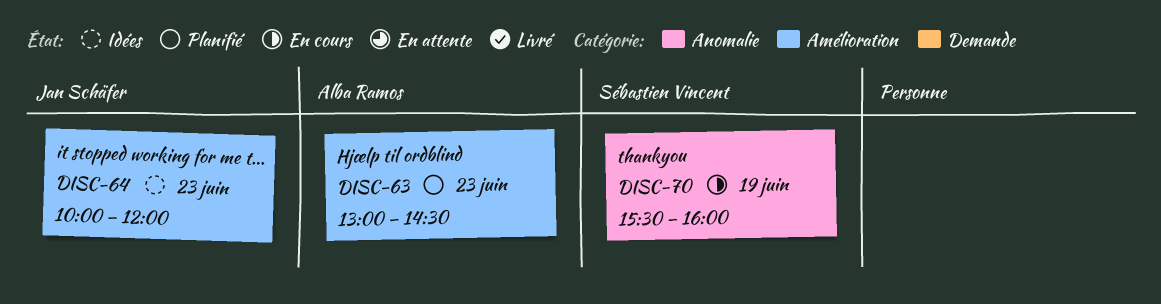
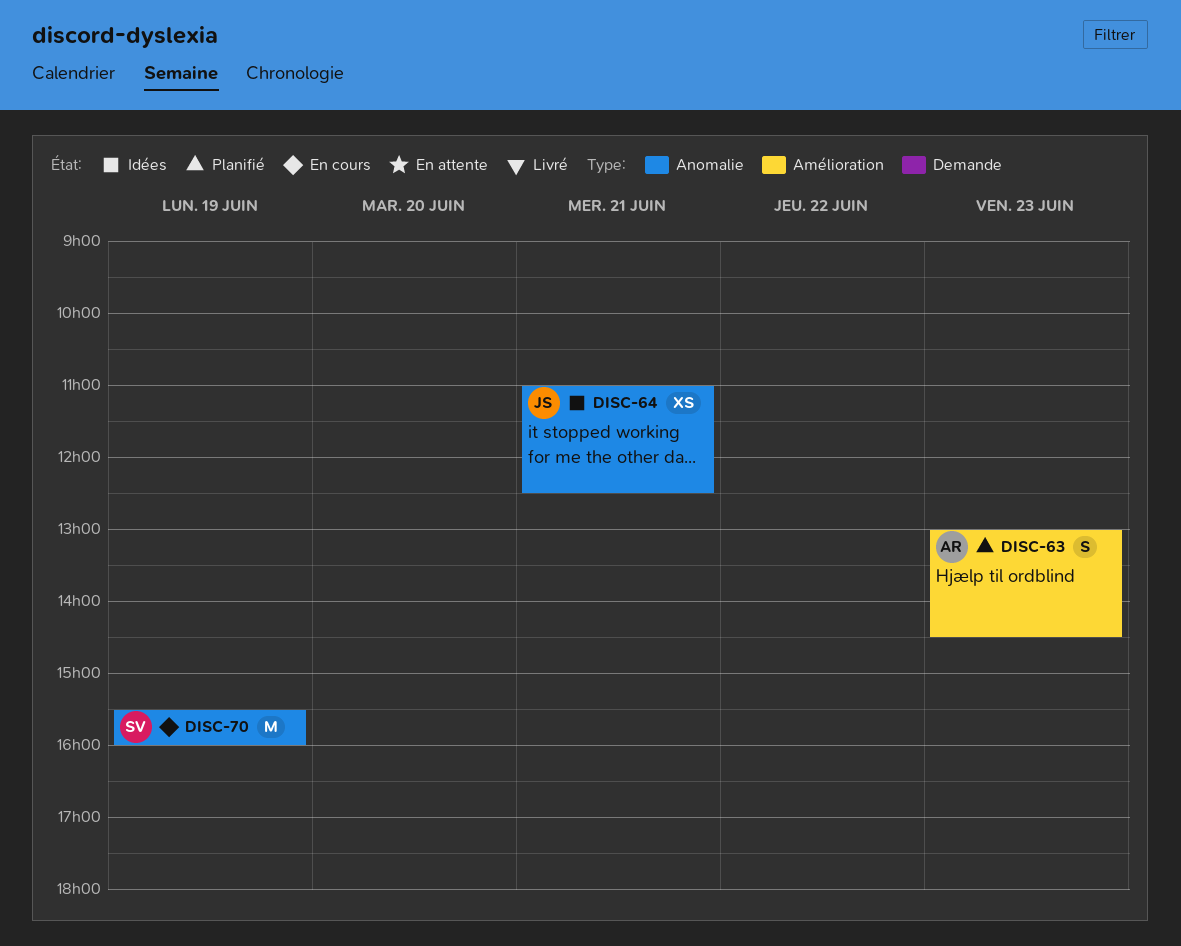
DISC-64, label: Amélioration -> Anomalie
DISC-64, day: Jun 23 -> Jun 21
DISC-64, begins: 10:00 -> 11:00
DISC-64, ends: 12:00 -> 12:30

